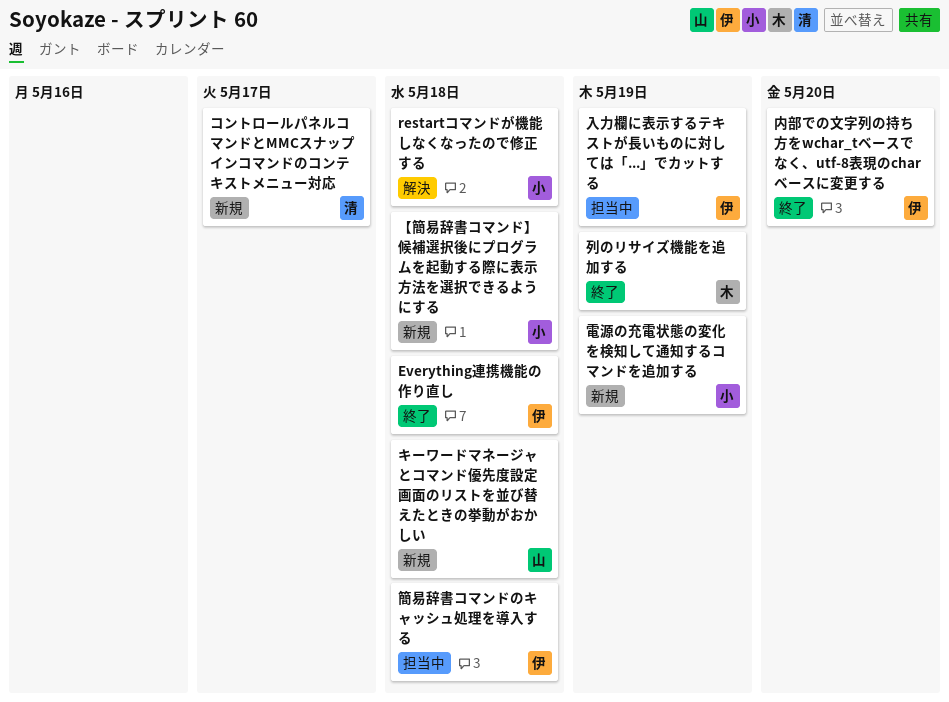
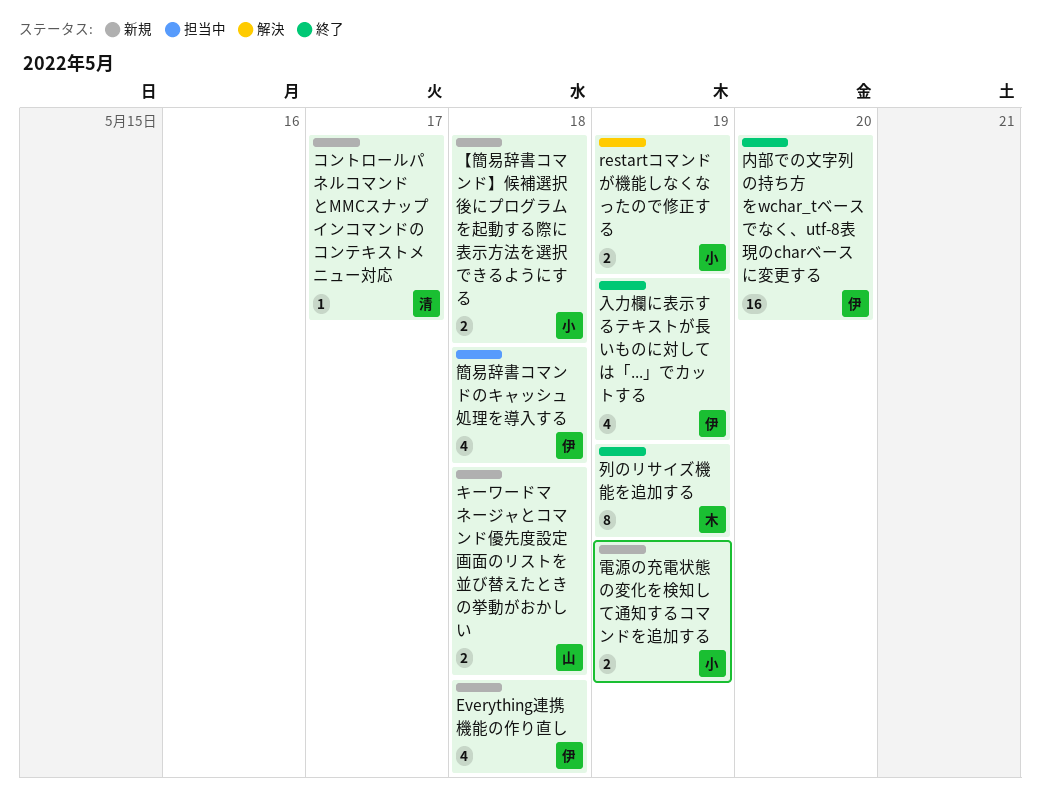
Everything連携機能の作り直し, status: 終了 -> 新規
restartコマンドが機能しなくなったので修正する, due: May 18 -> May 19
入力欄に表示するテキストが長いものに対しては「...」でカットする, status: 担当中 -> 終了

